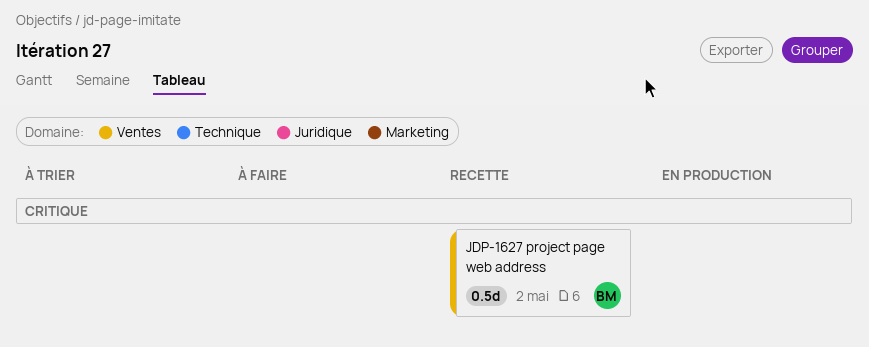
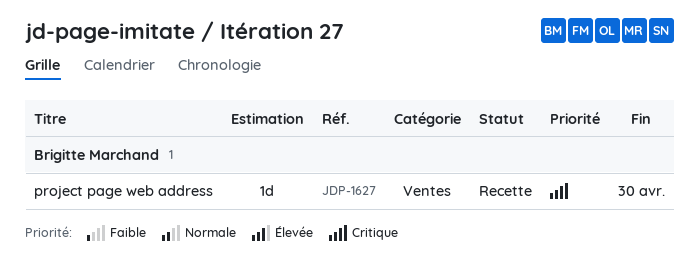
JDP-1627, estimate: 0.5d -> 1d
JDP-1627, due: May 2 -> Apr 30

